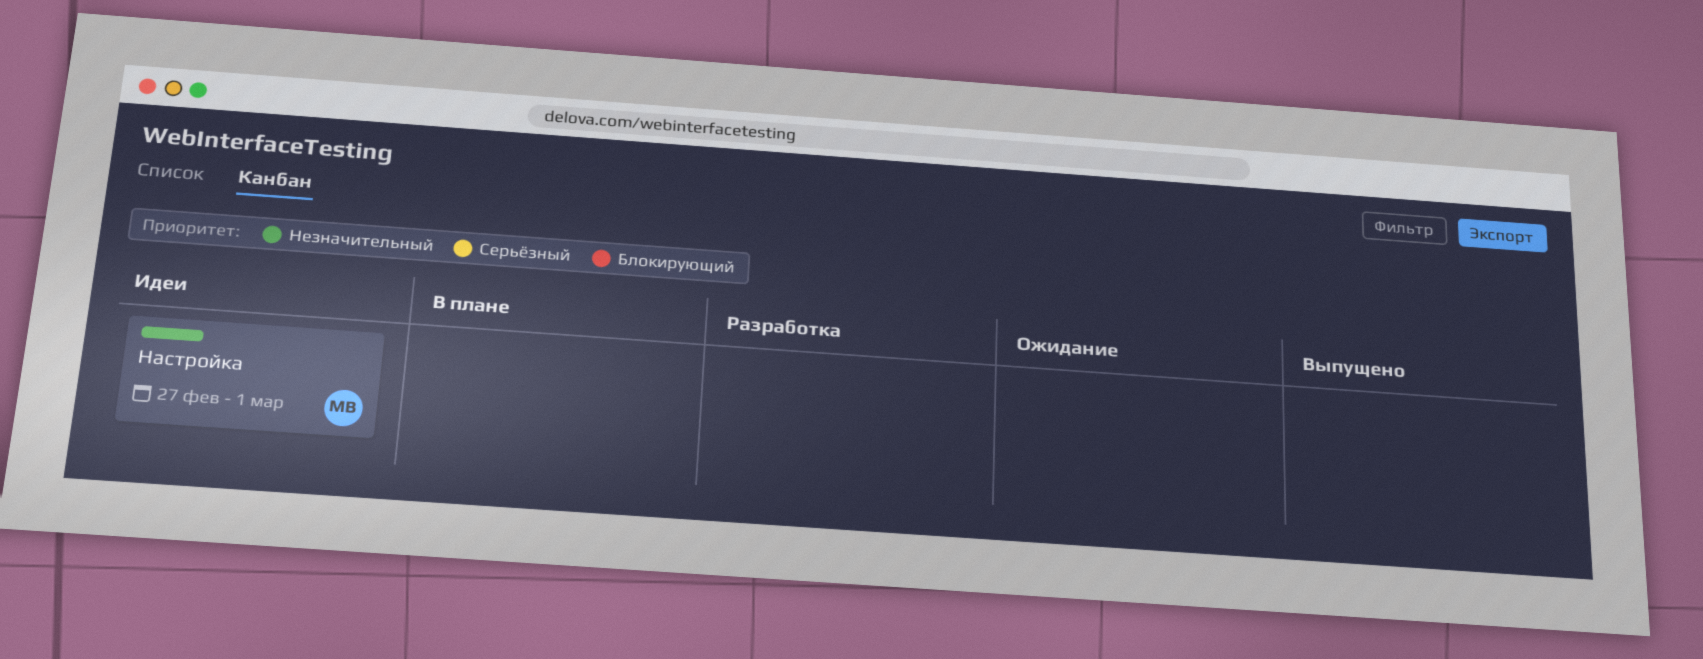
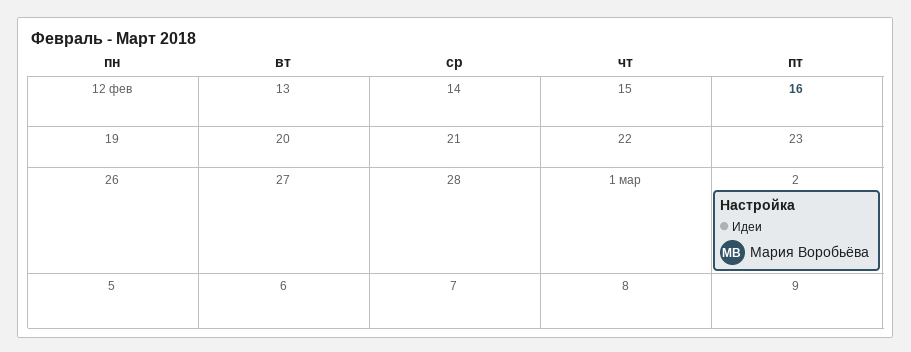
Настройка, due: Mar 1 -> Mar 2

